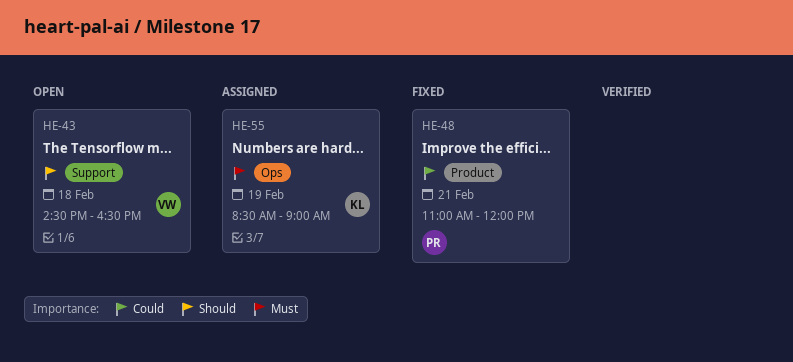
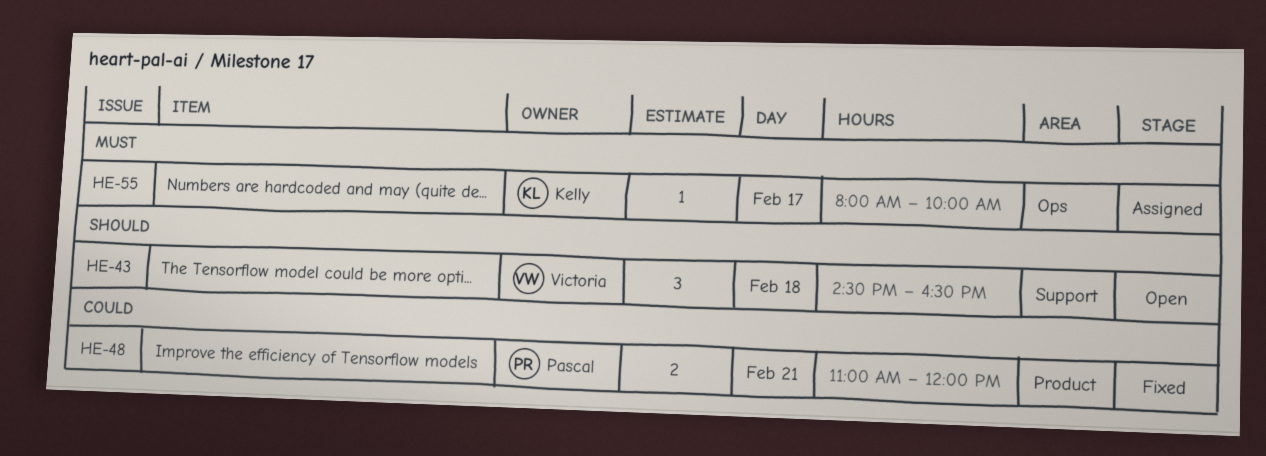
HE-55, day: Feb 19 -> Feb 17
HE-55, begins: 08:30 -> 08:00
HE-55, ends: 09:00 -> 10:00

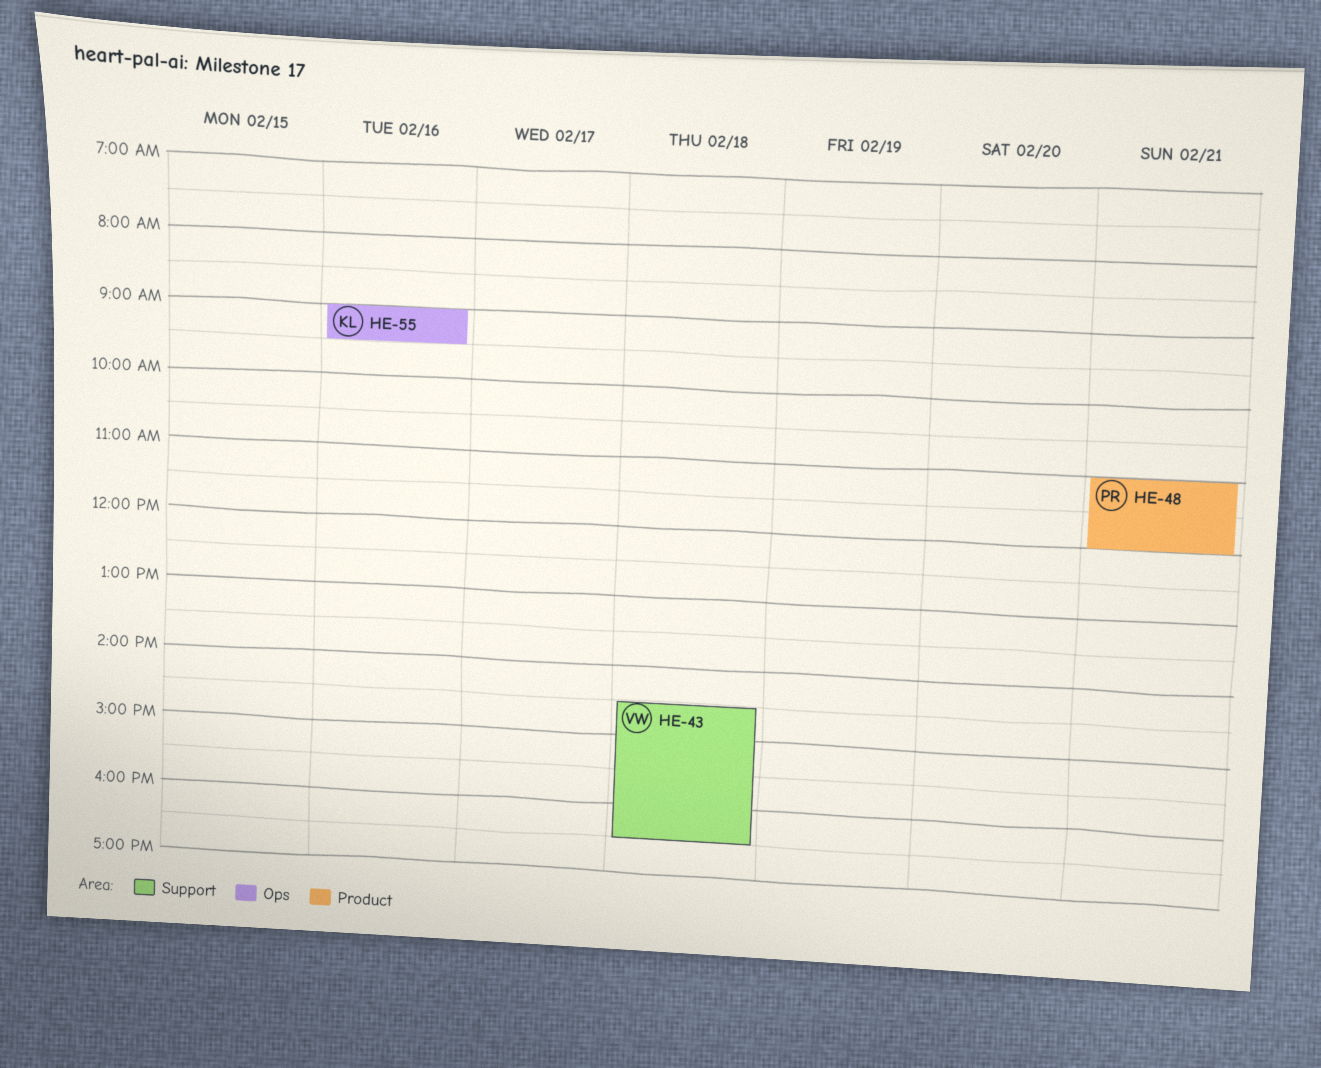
HE-55, day: Feb 17 -> Feb 16
HE-55, begins: 08:00 -> 09:00
HE-55, ends: 10:00 -> 09:30

